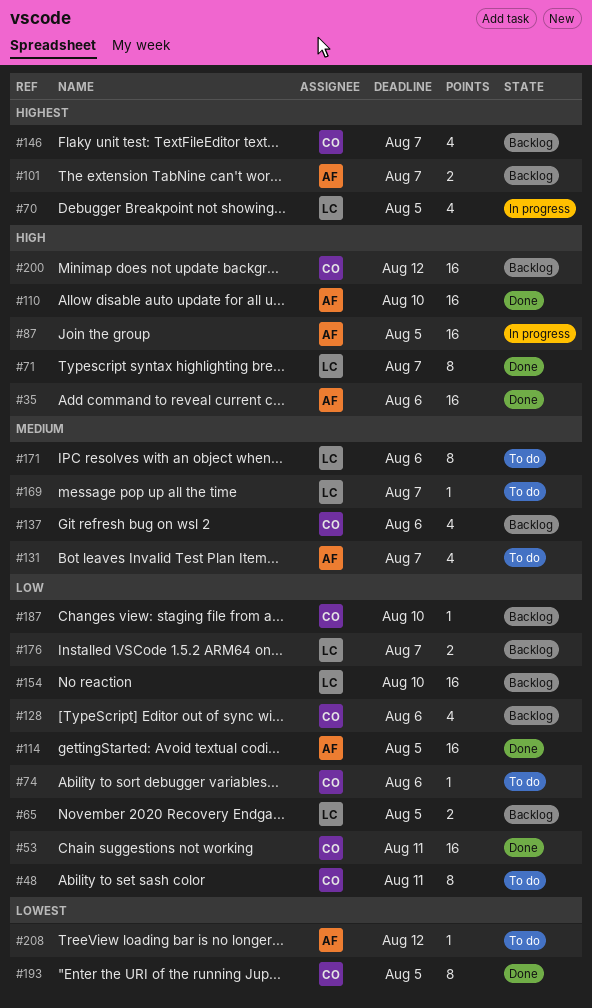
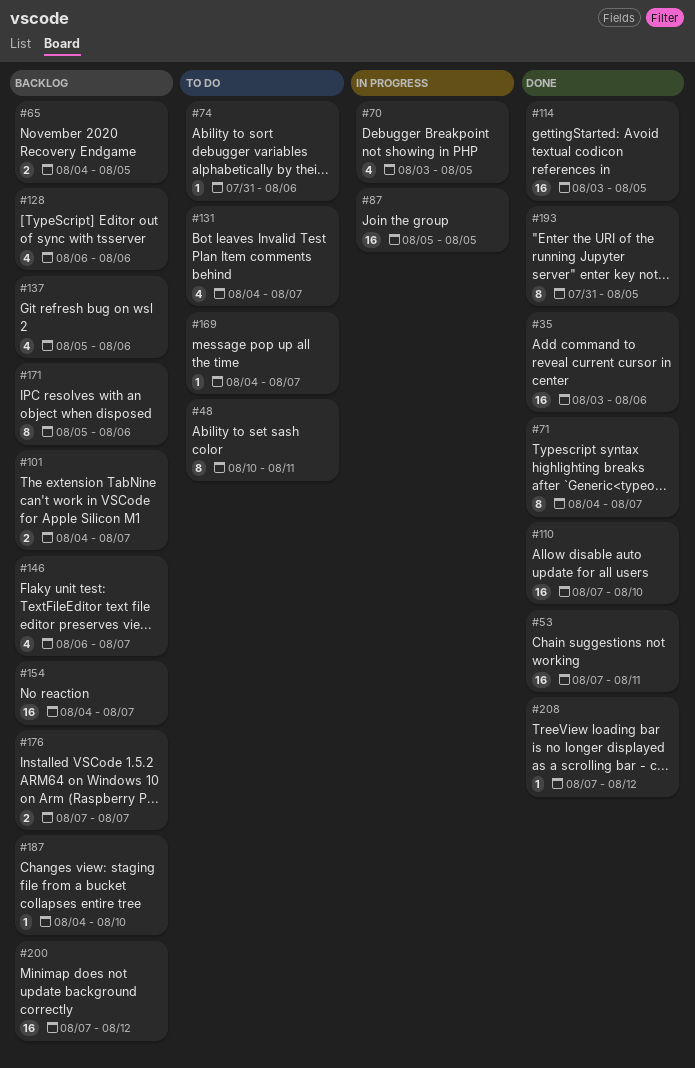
#154, due: Aug 10 -> Aug 7
#171, status: To do -> Backlog
#208, status: To do -> Done

